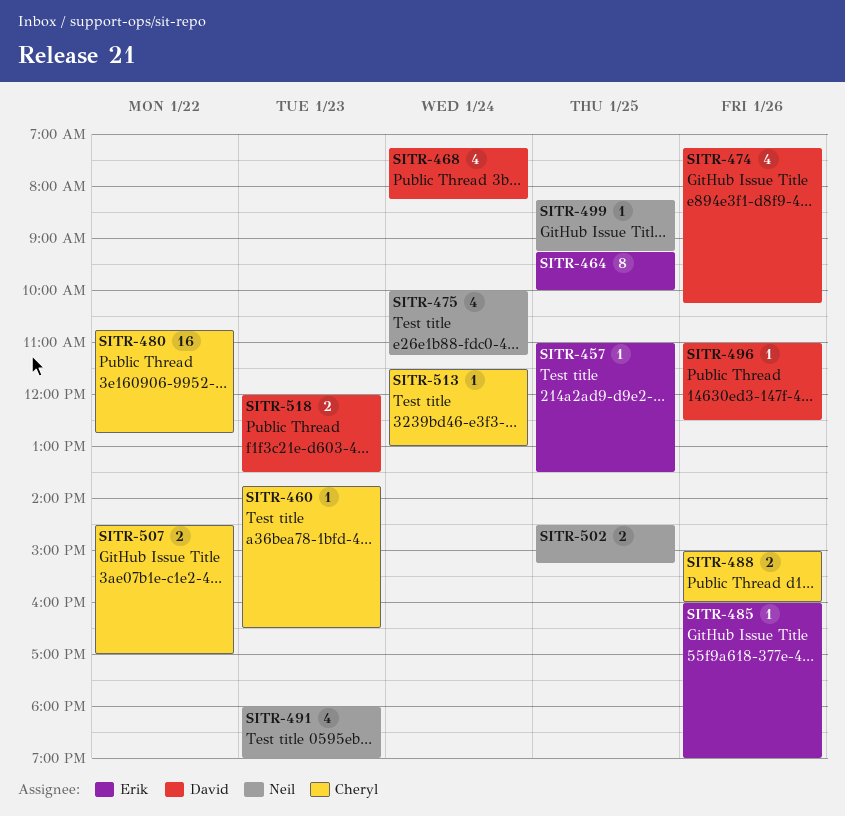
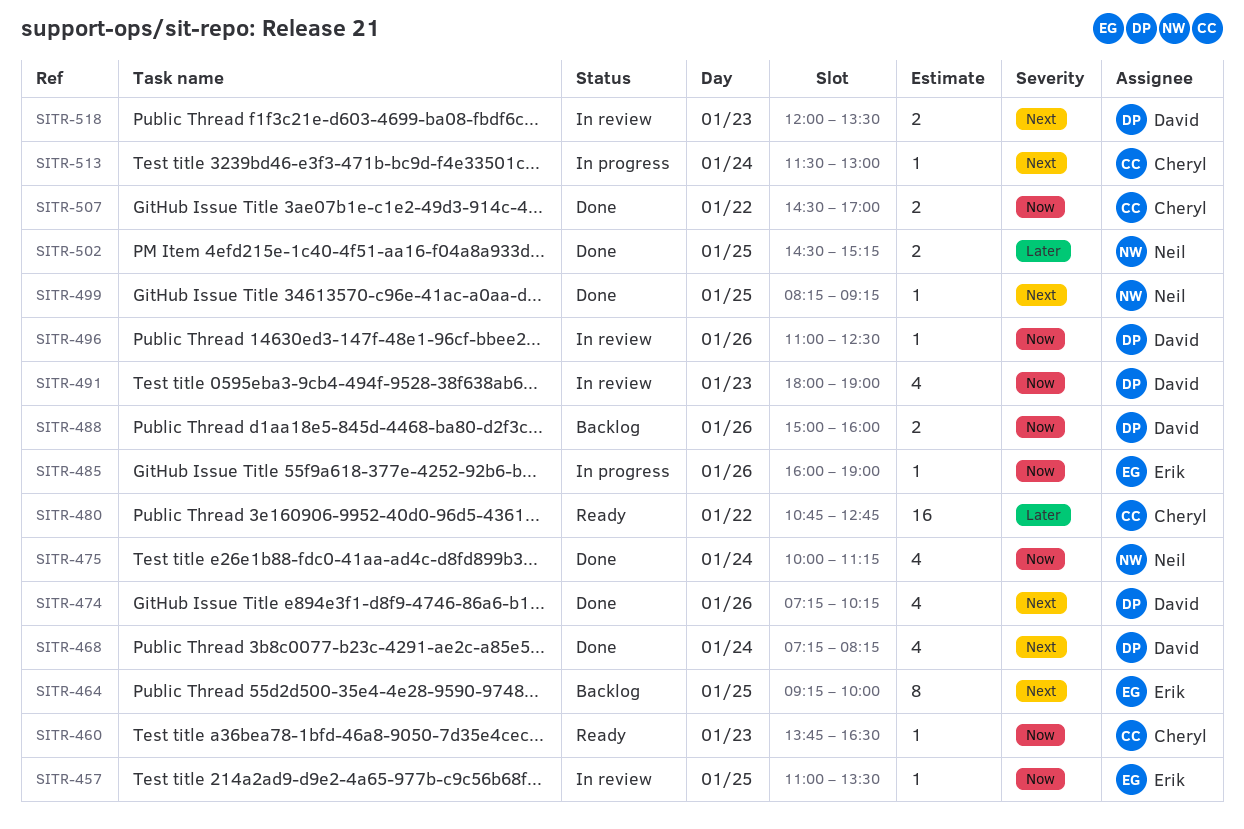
SITR-488, owner: Cheryl -> David
SITR-491, owner: Neil -> David

